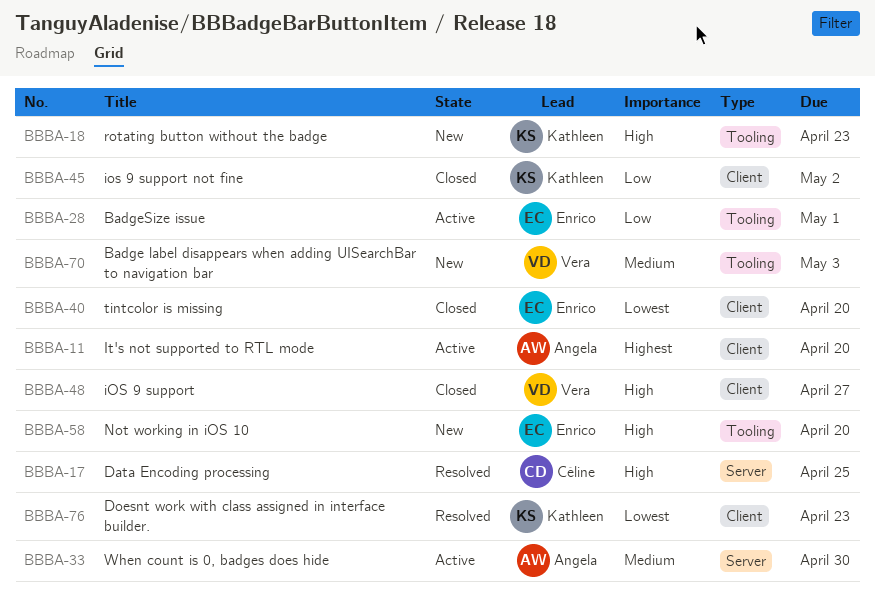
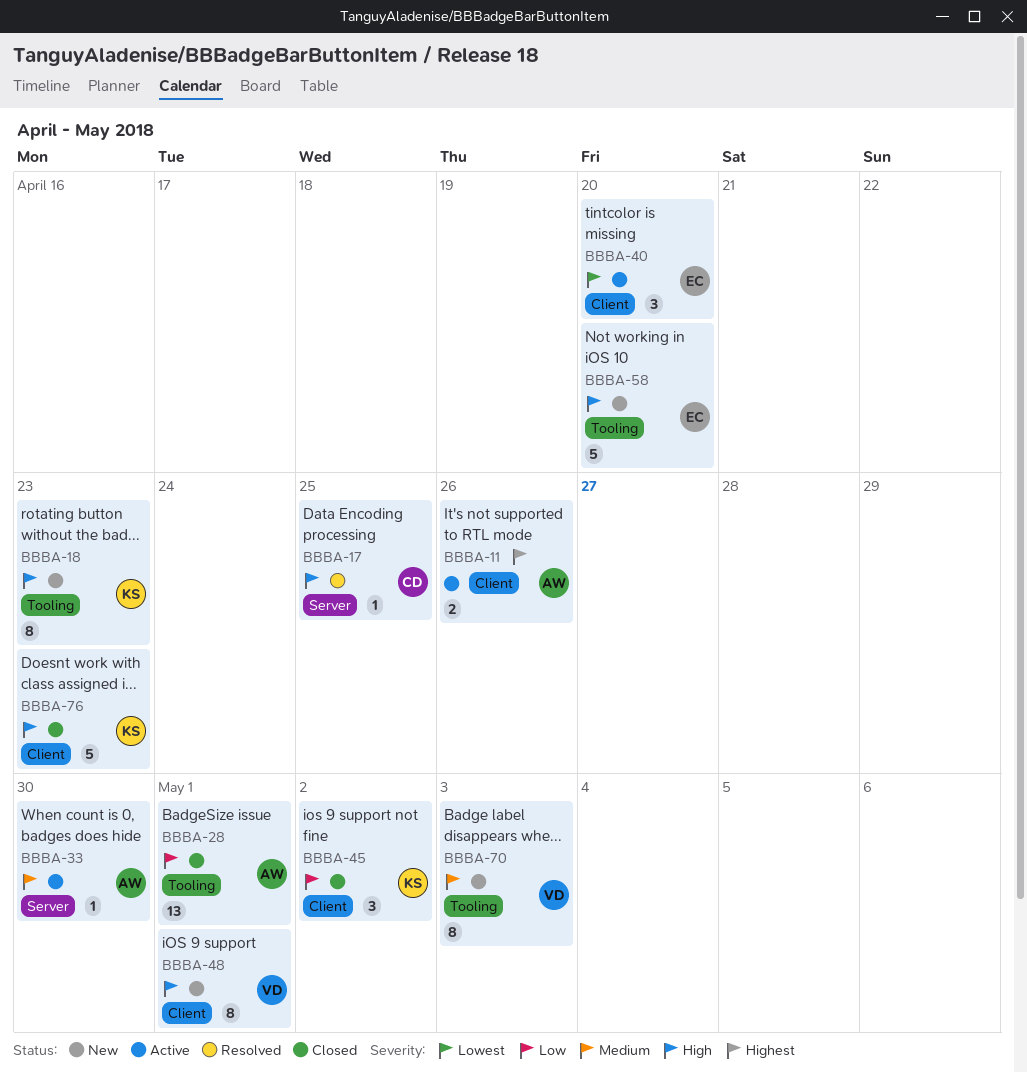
BBBA-11, due: Apr 20 -> Apr 26
BBBA-28, status: Active -> Closed
BBBA-28, owner: Enrico -> Angela
BBBA-40, status: Closed -> Active
BBBA-48, status: Closed -> New
BBBA-48, due: Apr 27 -> May 1
BBBA-76, status: Resolved -> Closed
BBBA-76, priority: Lowest -> High

